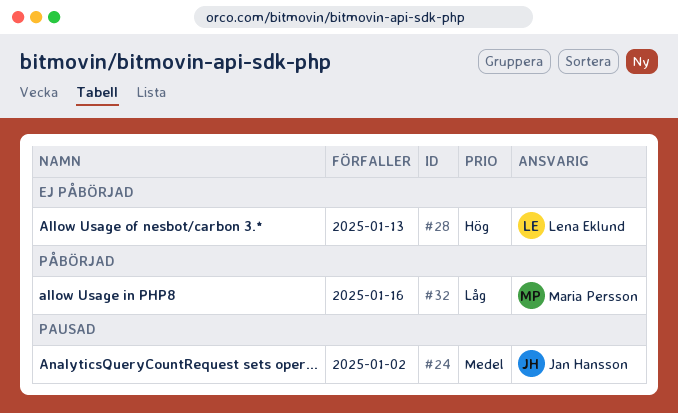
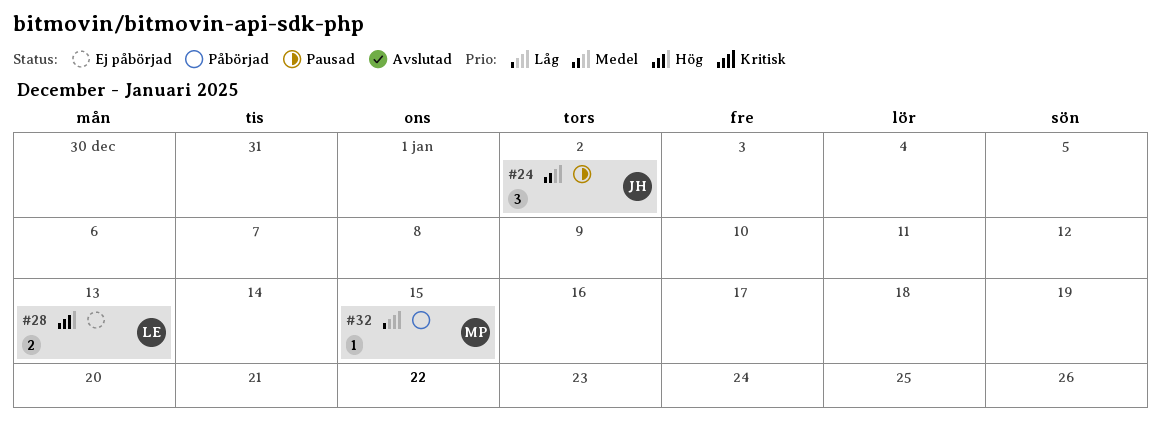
#32, due: Jan 16 -> Jan 15

